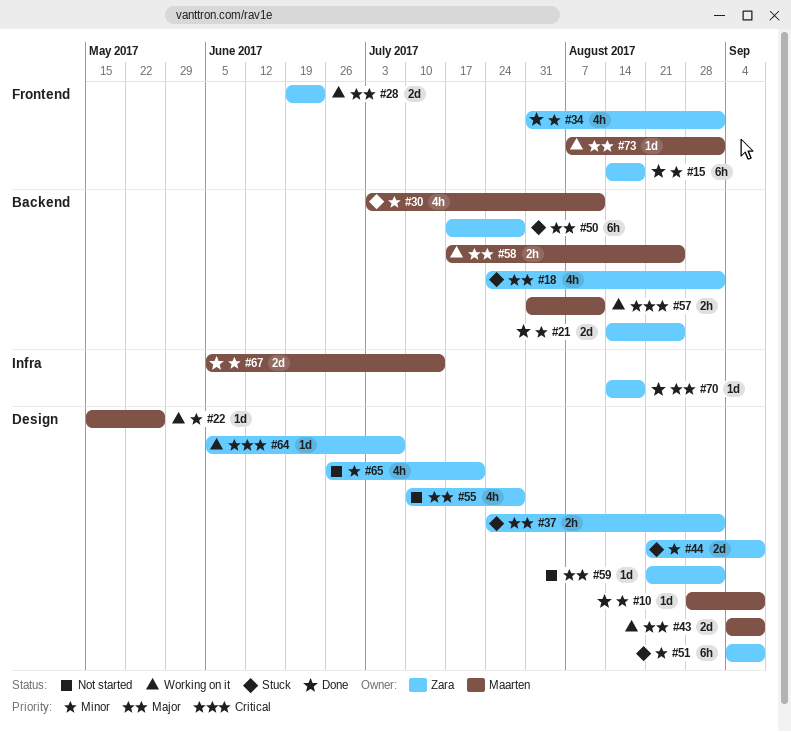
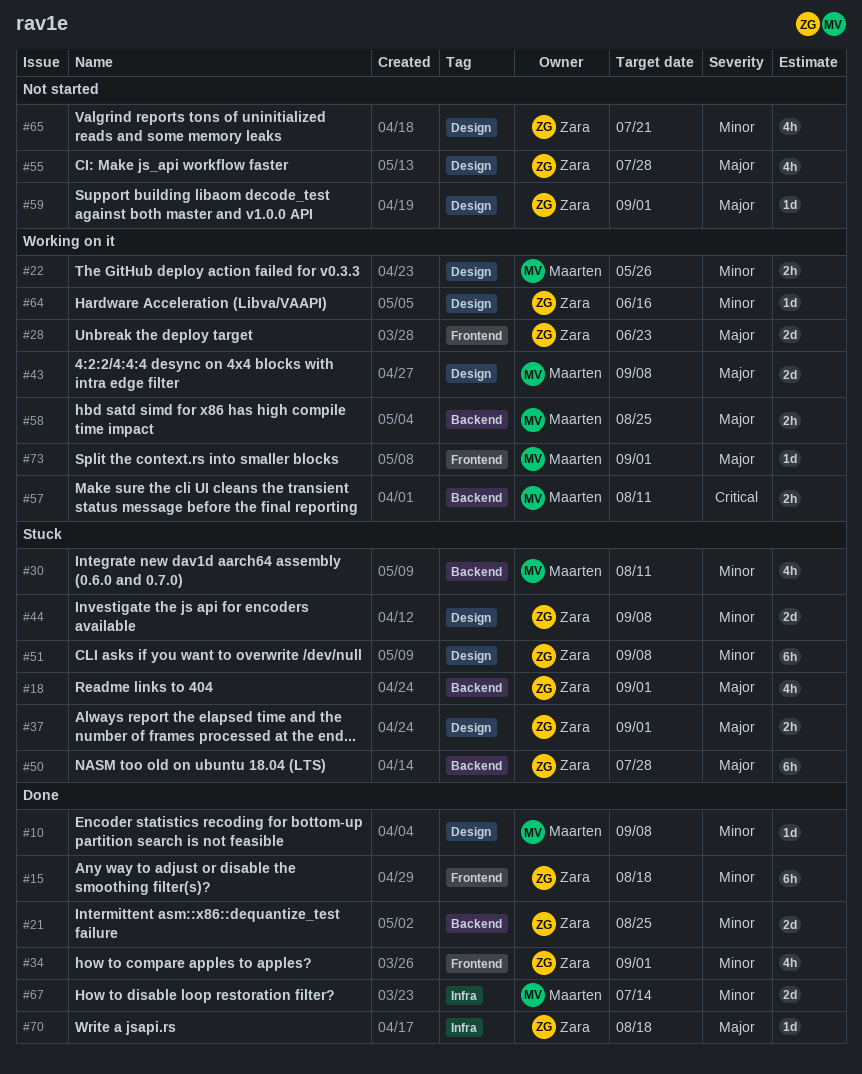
#22, estimate: 1d -> 2h
#64, priority: Critical -> Minor
#64, due: Jul 7 -> Jun 16

